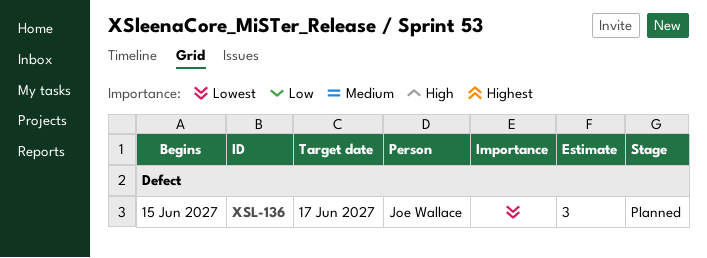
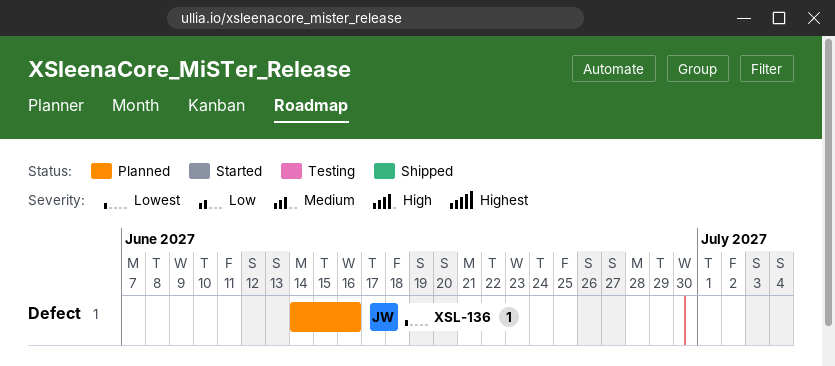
XSL-136, estimate: 3 -> 1
XSL-136, start: Jun 15 -> Jun 14
XSL-136, due: Jun 17 -> Jun 16

